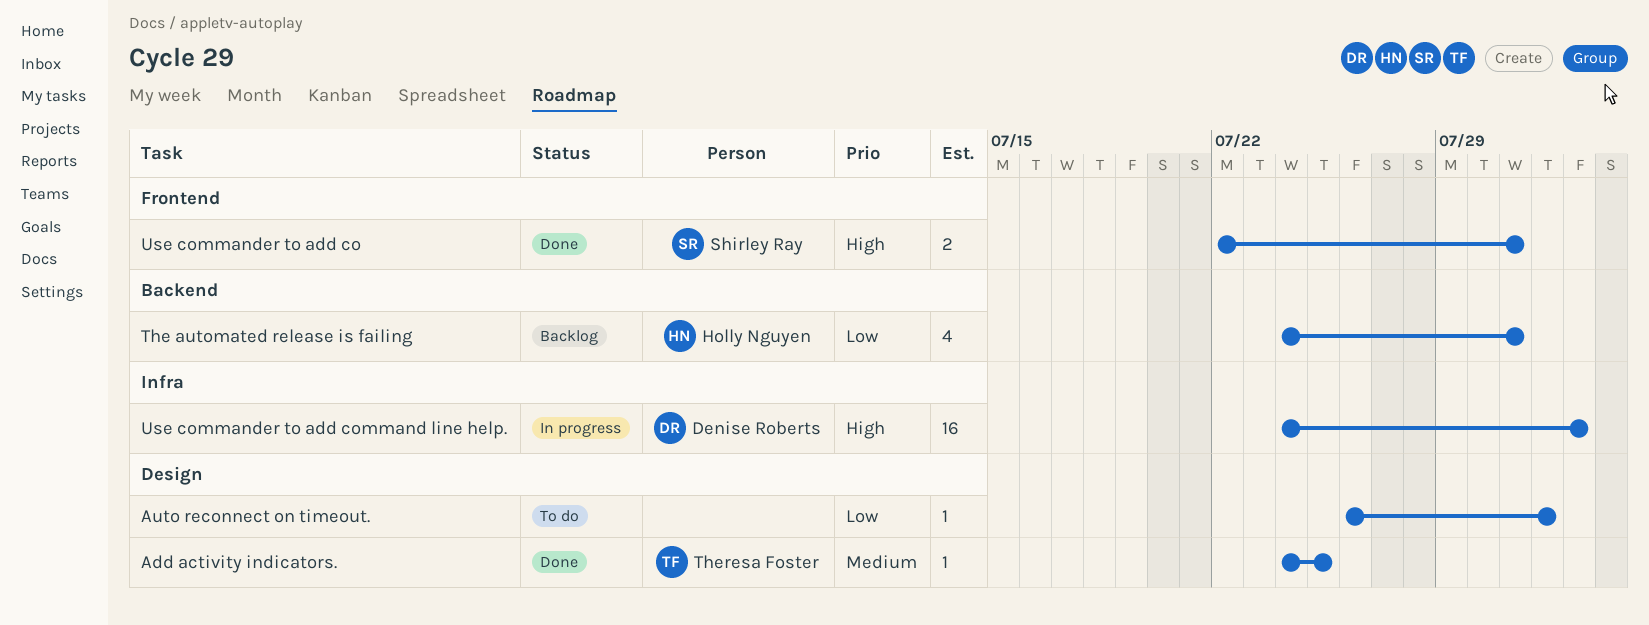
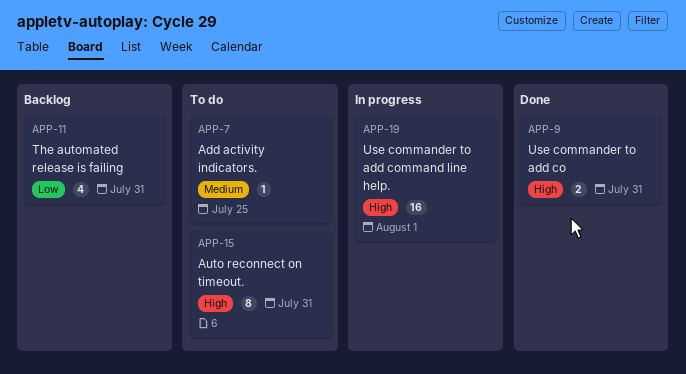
Add activity indicators., status: Done -> To do
Auto reconnect on timeout., priority: Low -> High
Auto reconnect on timeout., estimate: 1 -> 8
Auto reconnect on timeout., due: Aug 1 -> Jul 31
Use commander to add command line help., due: Aug 2 -> Aug 1

